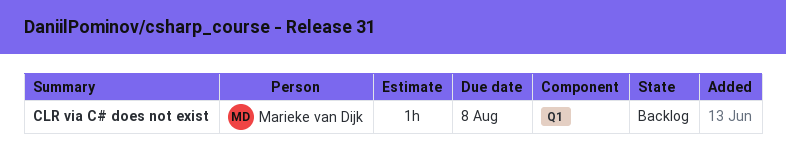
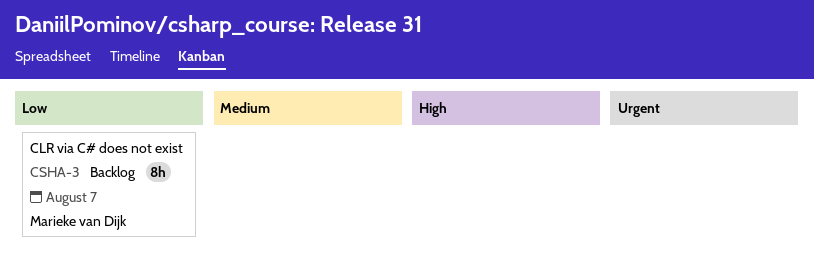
CLR via C# does not exist, estimate: 1h -> 8h
CLR via C# does not exist, due: Aug 8 -> Aug 7

